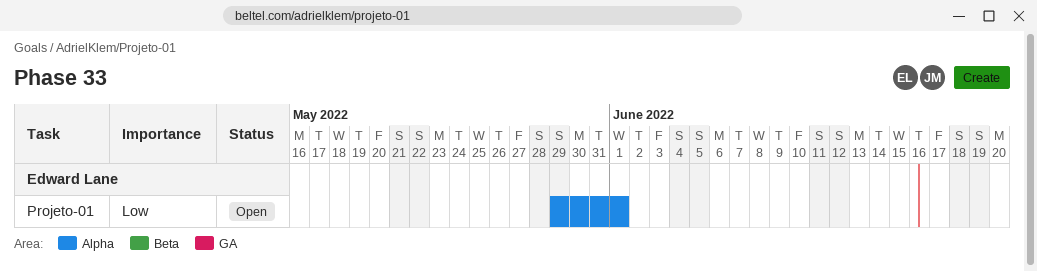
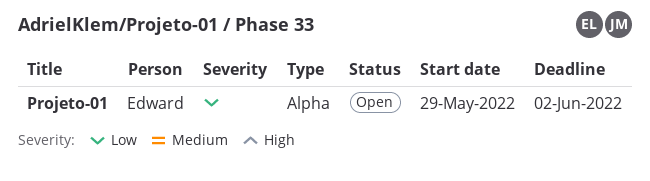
Projeto-01, due: Jun 1 -> Jun 2

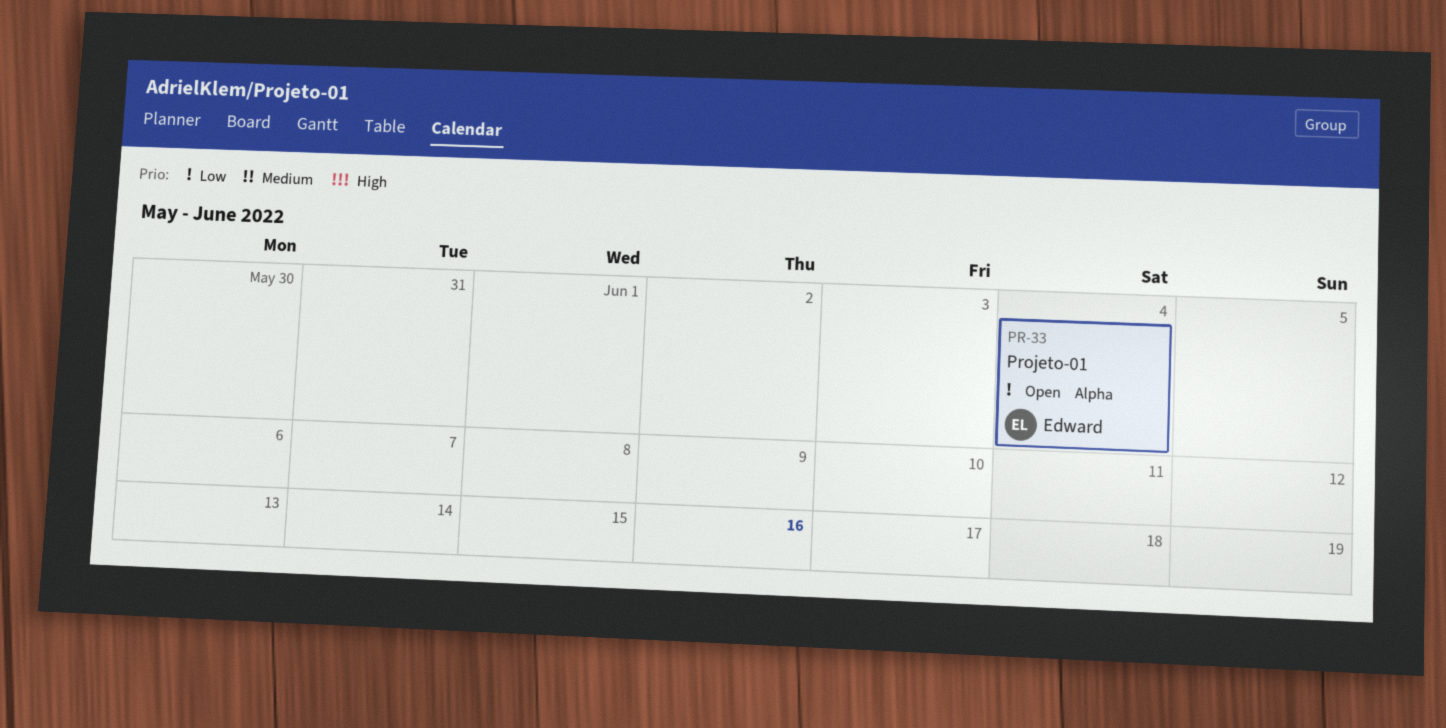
Projeto-01, due: Jun 2 -> Jun 4

